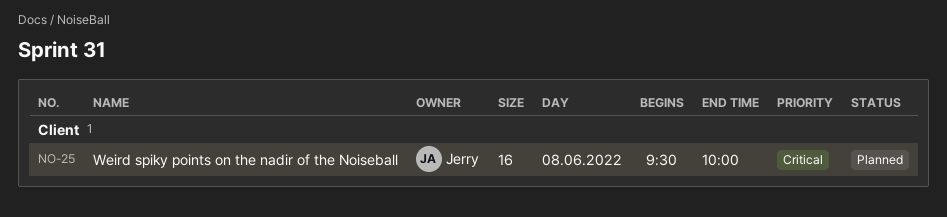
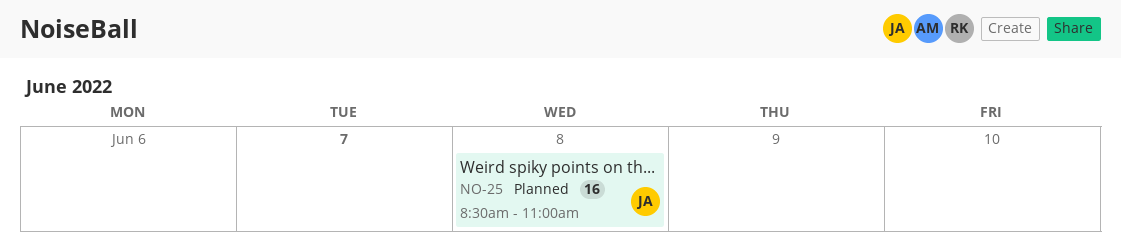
NO-25, begins: 09:30 -> 08:30
NO-25, ends: 10:00 -> 11:00

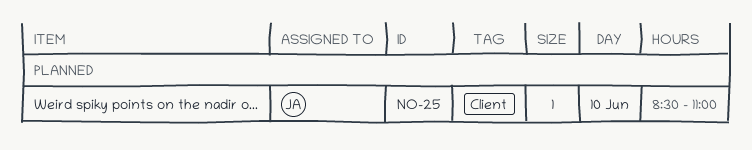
NO-25, estimate: 16 -> 1
NO-25, day: Jun 8 -> Jun 10

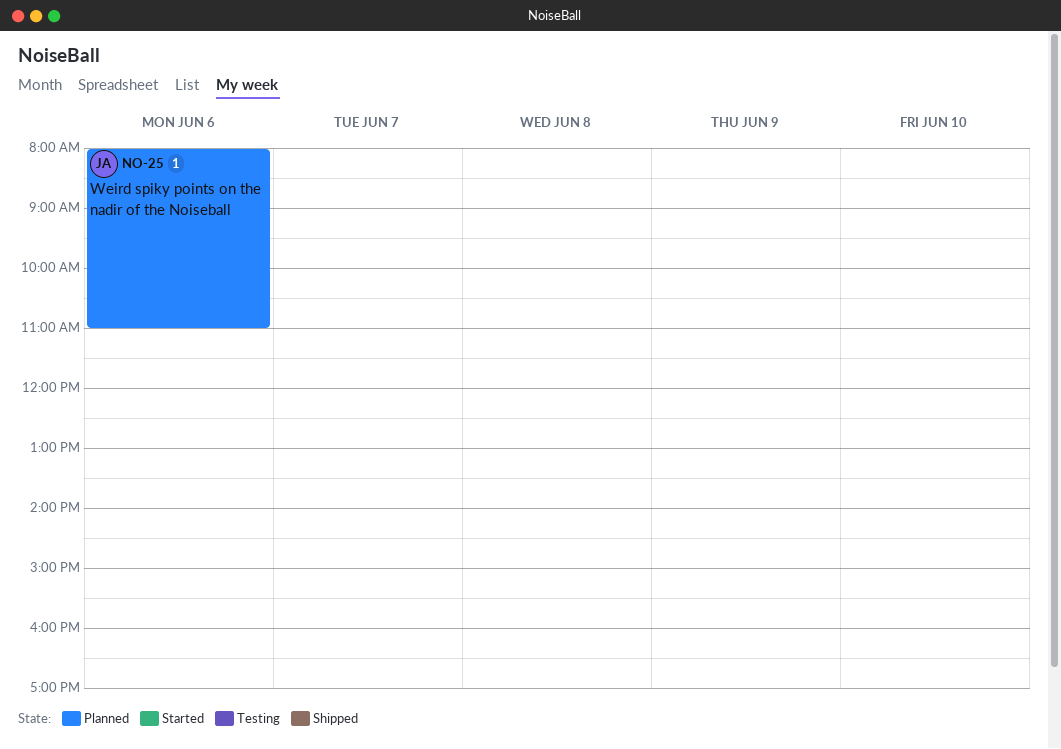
NO-25, day: Jun 10 -> Jun 6
NO-25, begins: 08:30 -> 08:00

